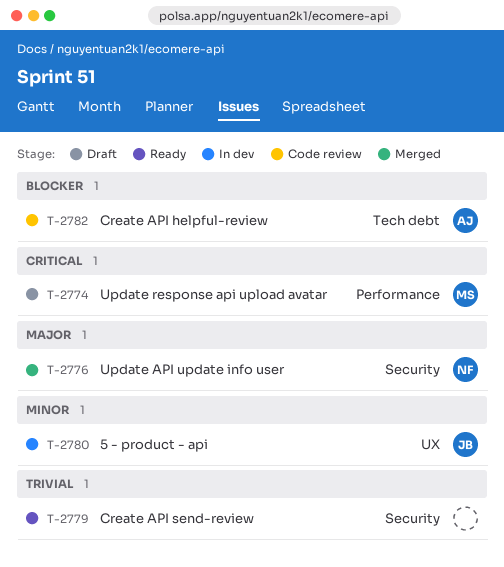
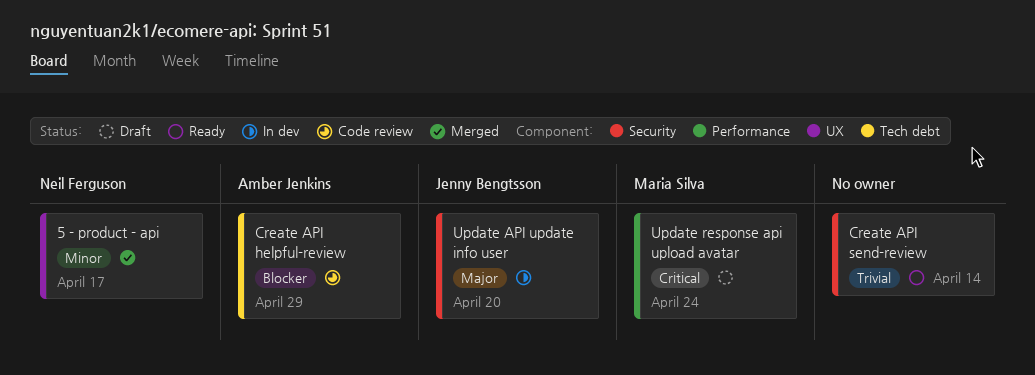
5 - product - api, status: In dev -> Merged
5 - product - api, owner: Jenny Bengtsson -> Neil Ferguson
Update API update info user, status: Merged -> In dev
Update API update info user, owner: Neil Ferguson -> Jenny Bengtsson

